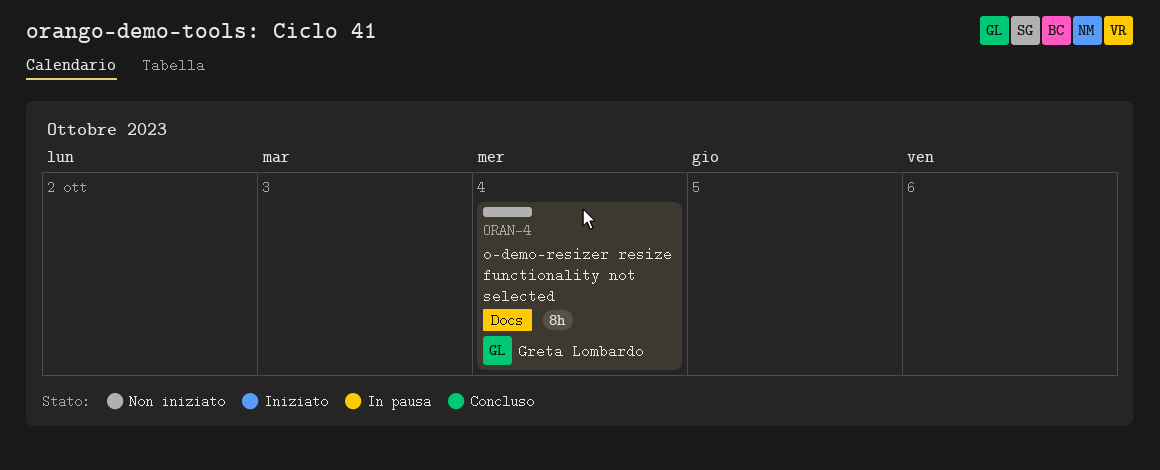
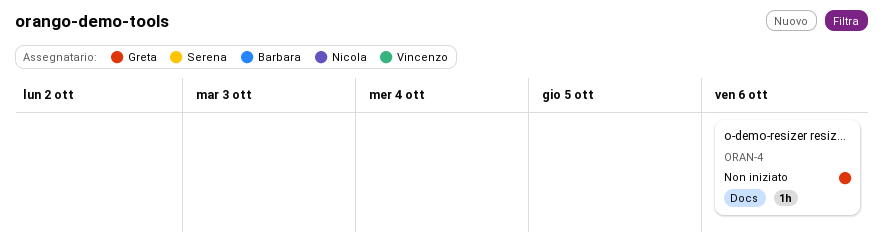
ORAN-4, estimate: 8h -> 1h
ORAN-4, due: Oct 4 -> Oct 6

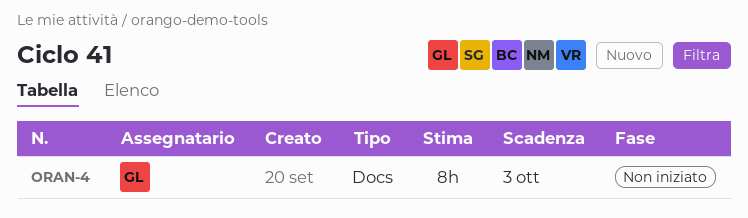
ORAN-4, estimate: 1h -> 8h
ORAN-4, due: Oct 6 -> Oct 3

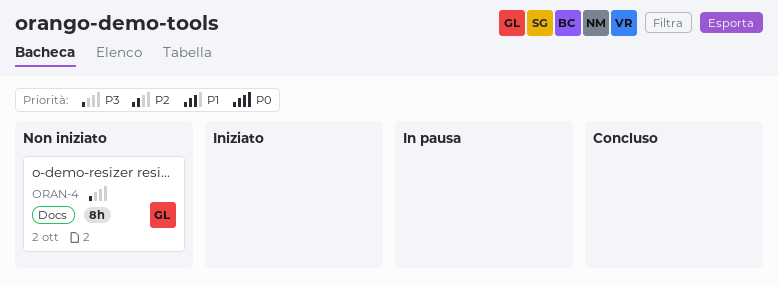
ORAN-4, due: Oct 3 -> Oct 2

